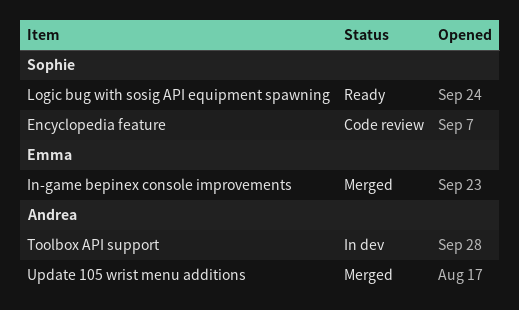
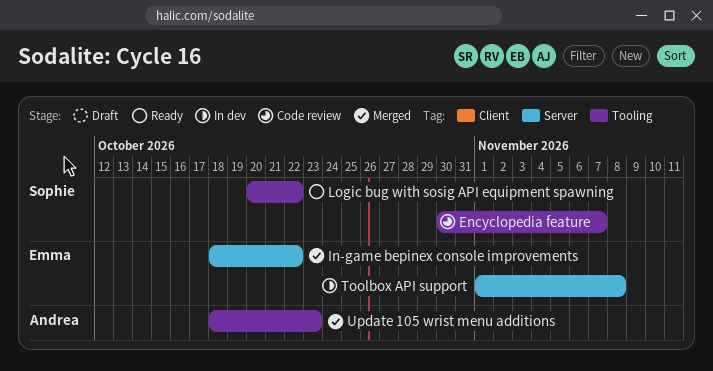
Toolbox API support, owner: Andrea -> Emma

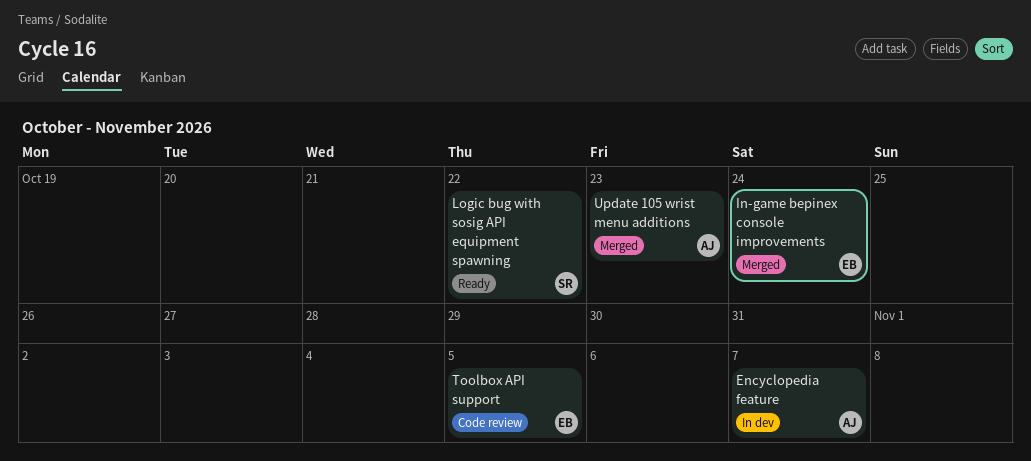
Encyclopedia feature, status: Code review -> In dev
Encyclopedia feature, owner: Sophie -> Andrea
In-game bepinex console improvements, due: Oct 22 -> Oct 24
Toolbox API support, status: In dev -> Code review
Toolbox API support, due: Nov 8 -> Nov 5

